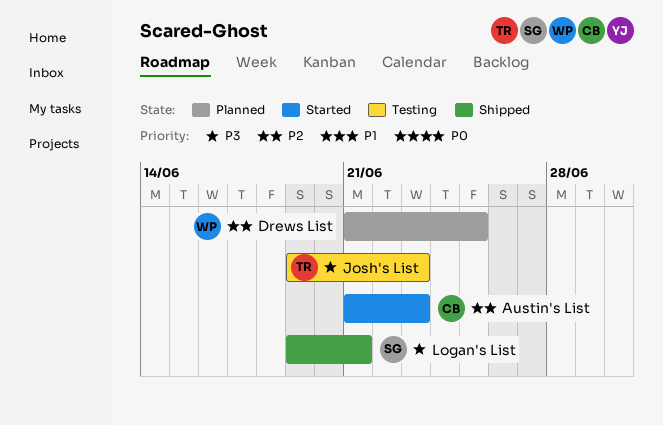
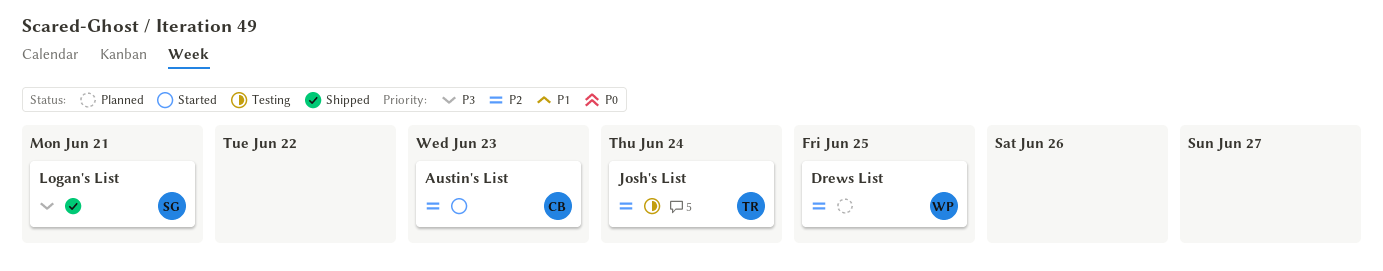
Josh's List, priority: P3 -> P2
Josh's List, due: Jun 23 -> Jun 24

